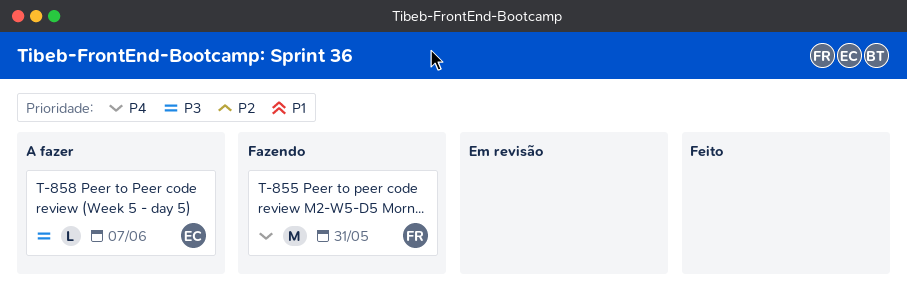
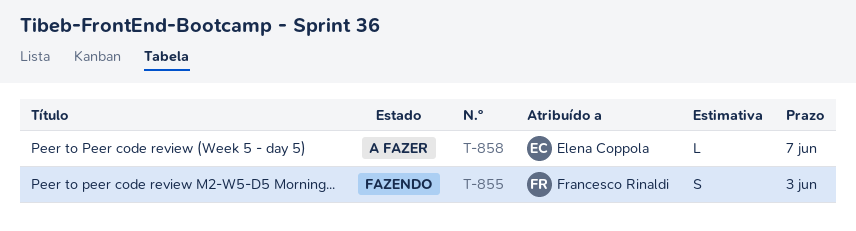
T-855, estimate: M -> S
T-855, due: May 31 -> Jun 3

